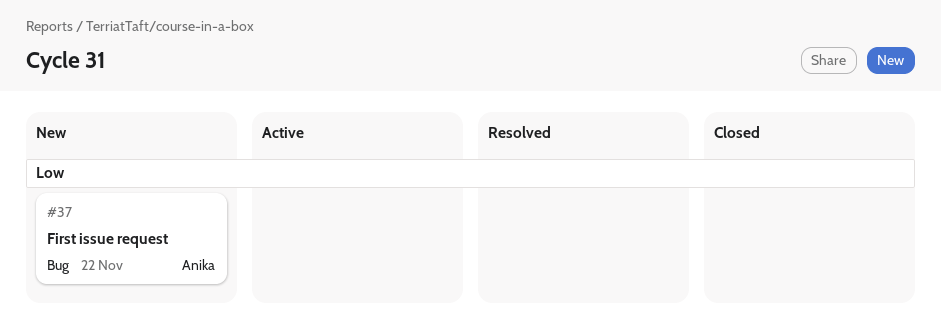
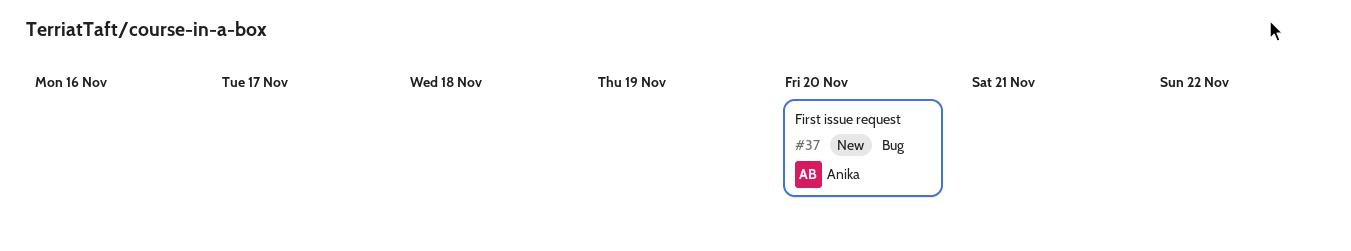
#37, due: Nov 22 -> Nov 20

